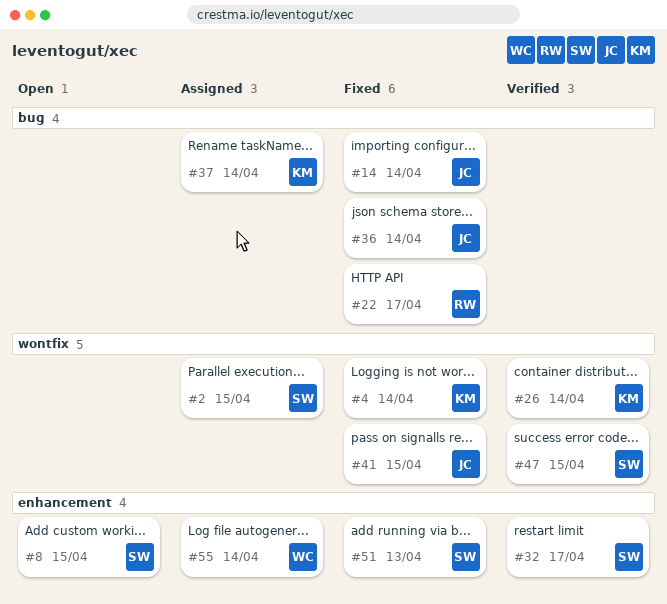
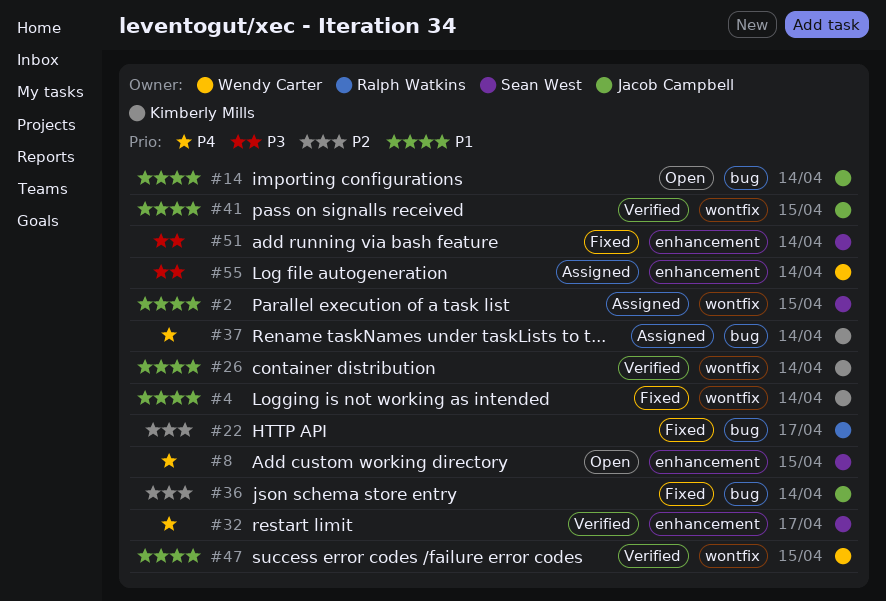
#14, status: Fixed -> Open
#41, status: Fixed -> Verified
#47, owner: Sean West -> Wendy Carter
#51, due: Apr 13 -> Apr 14

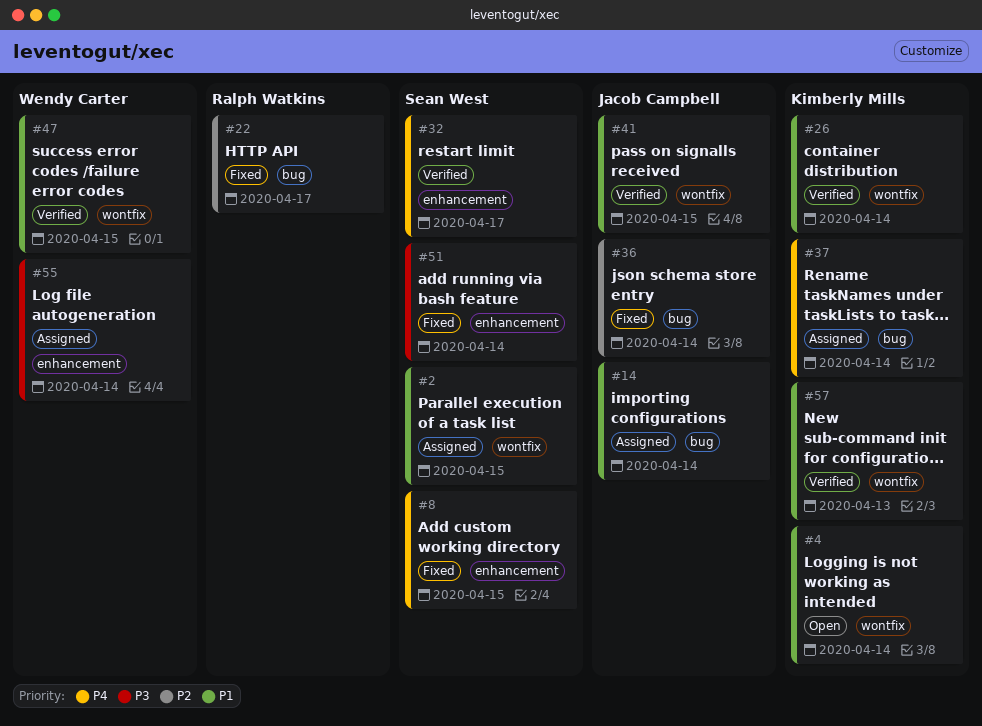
#4, status: Fixed -> Open
#8, status: Open -> Fixed
#14, status: Open -> Assigned
#57: none -> present

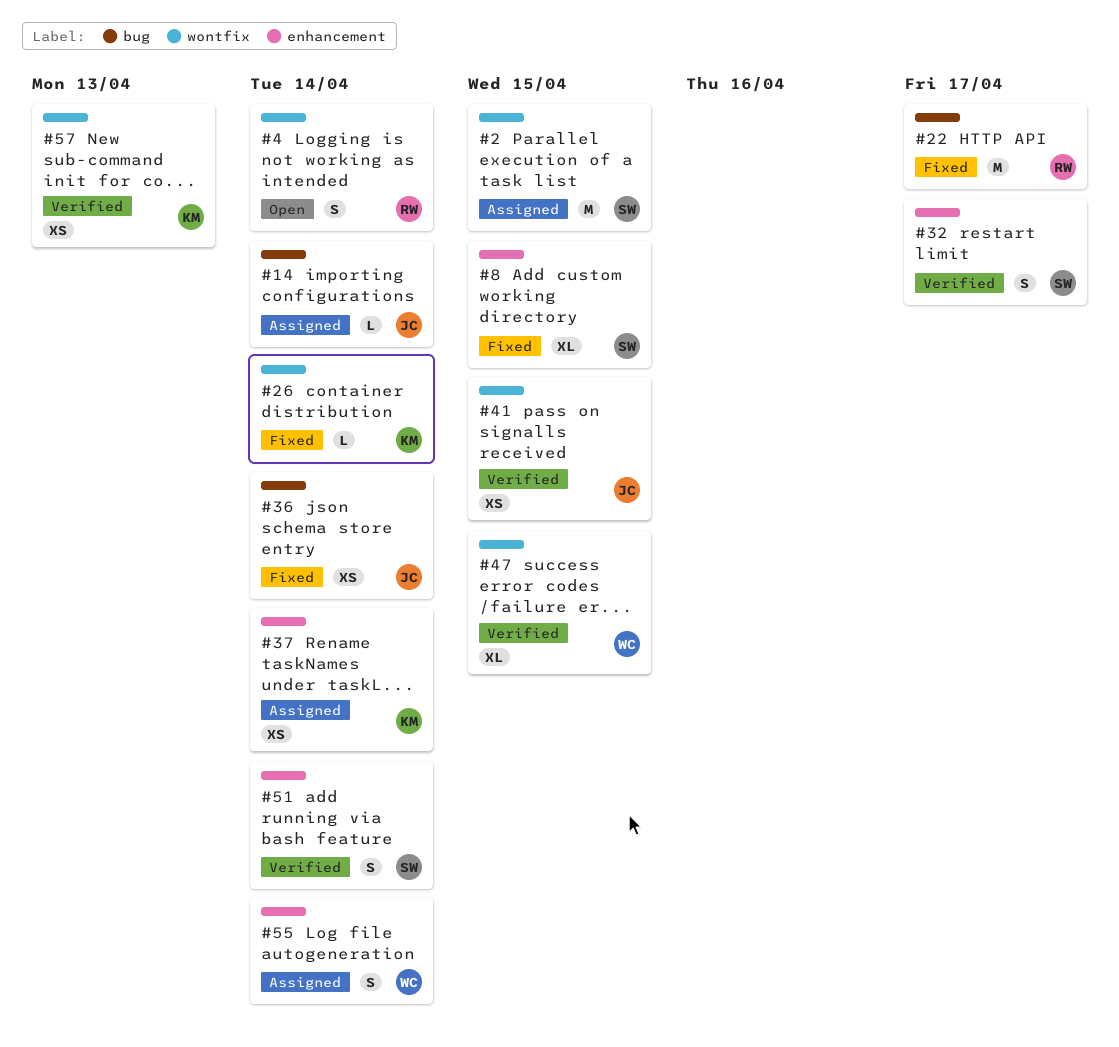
#4, owner: Kimberly Mills -> Ralph Watkins
#26, status: Verified -> Fixed
#37, label: bug -> enhancement
#51, status: Fixed -> Verified

